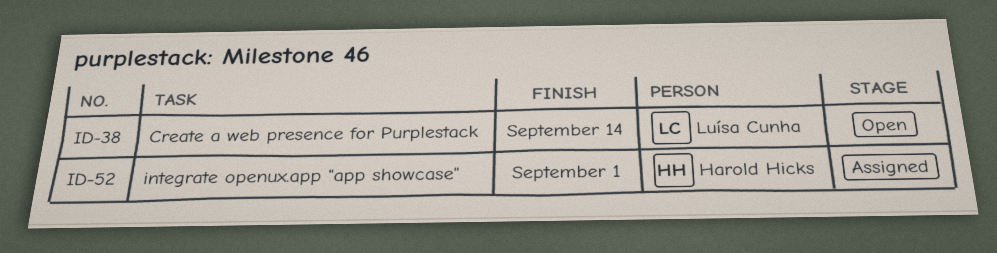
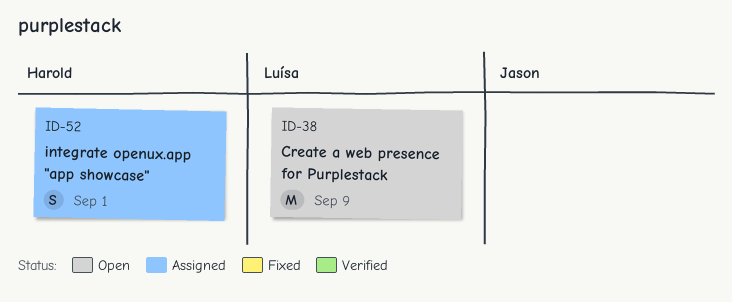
ID-38, due: Sep 14 -> Sep 9

